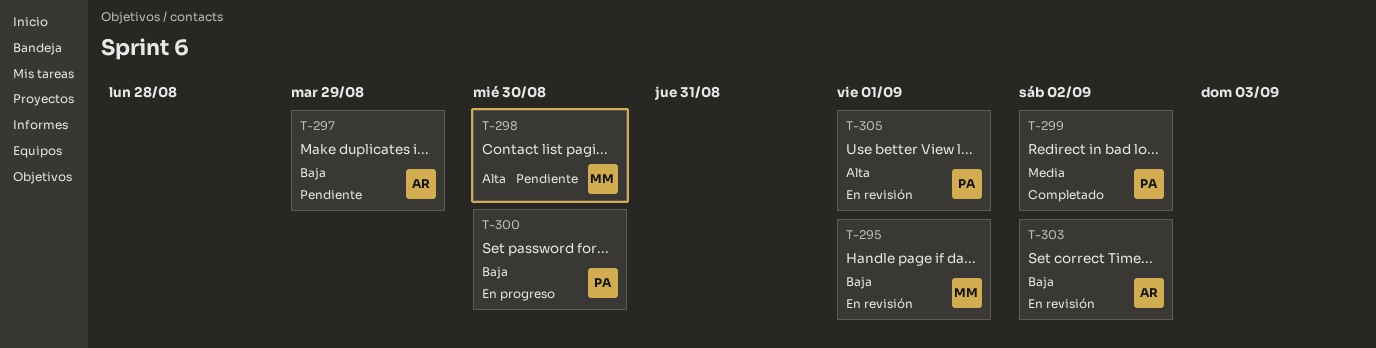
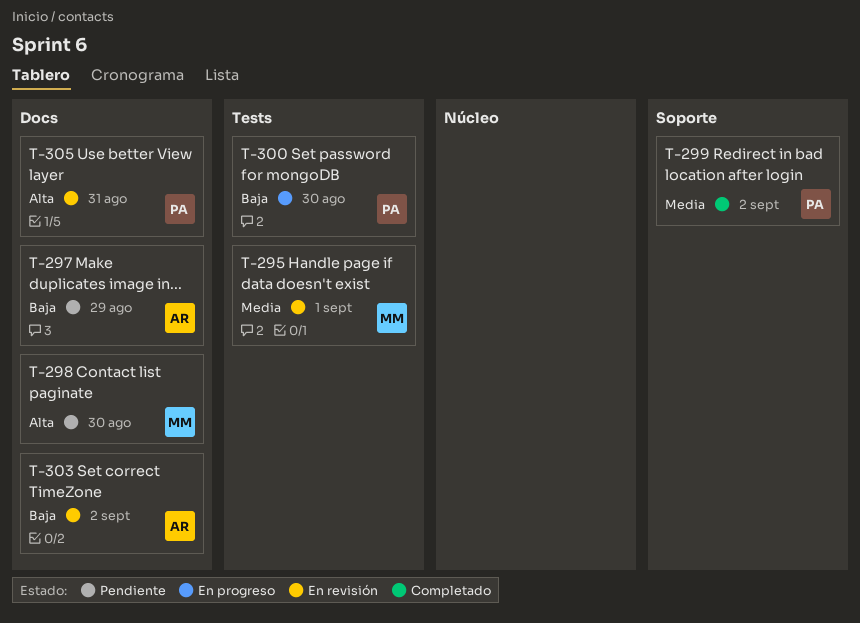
T-295, priority: Baja -> Media
T-305, due: Sep 1 -> Aug 31

